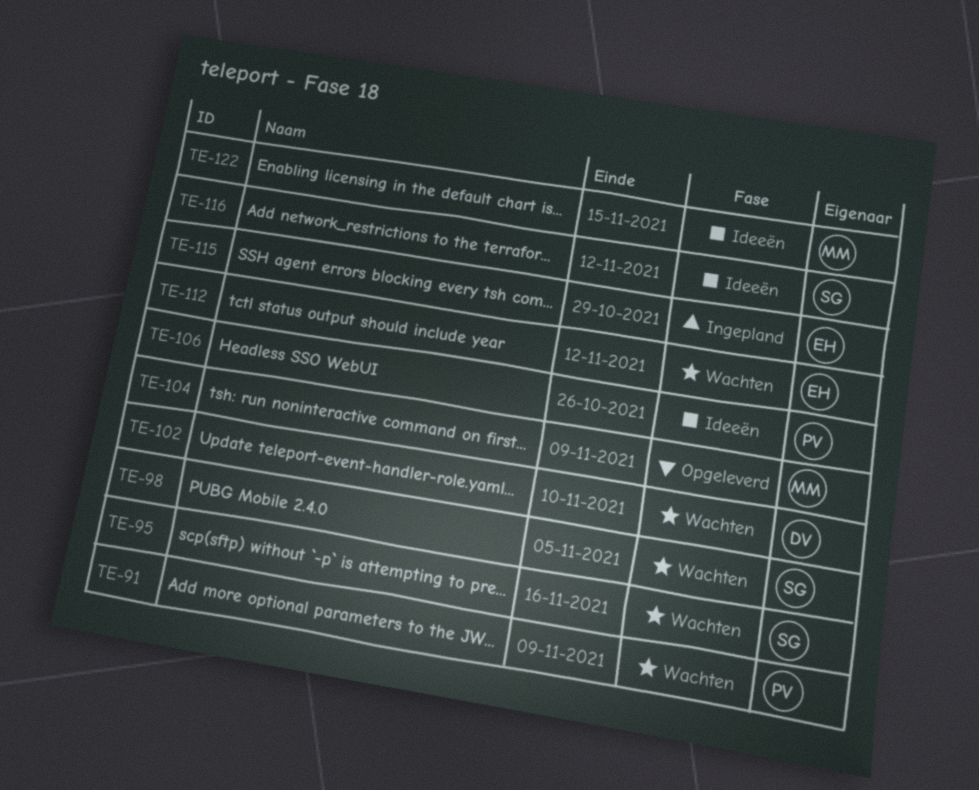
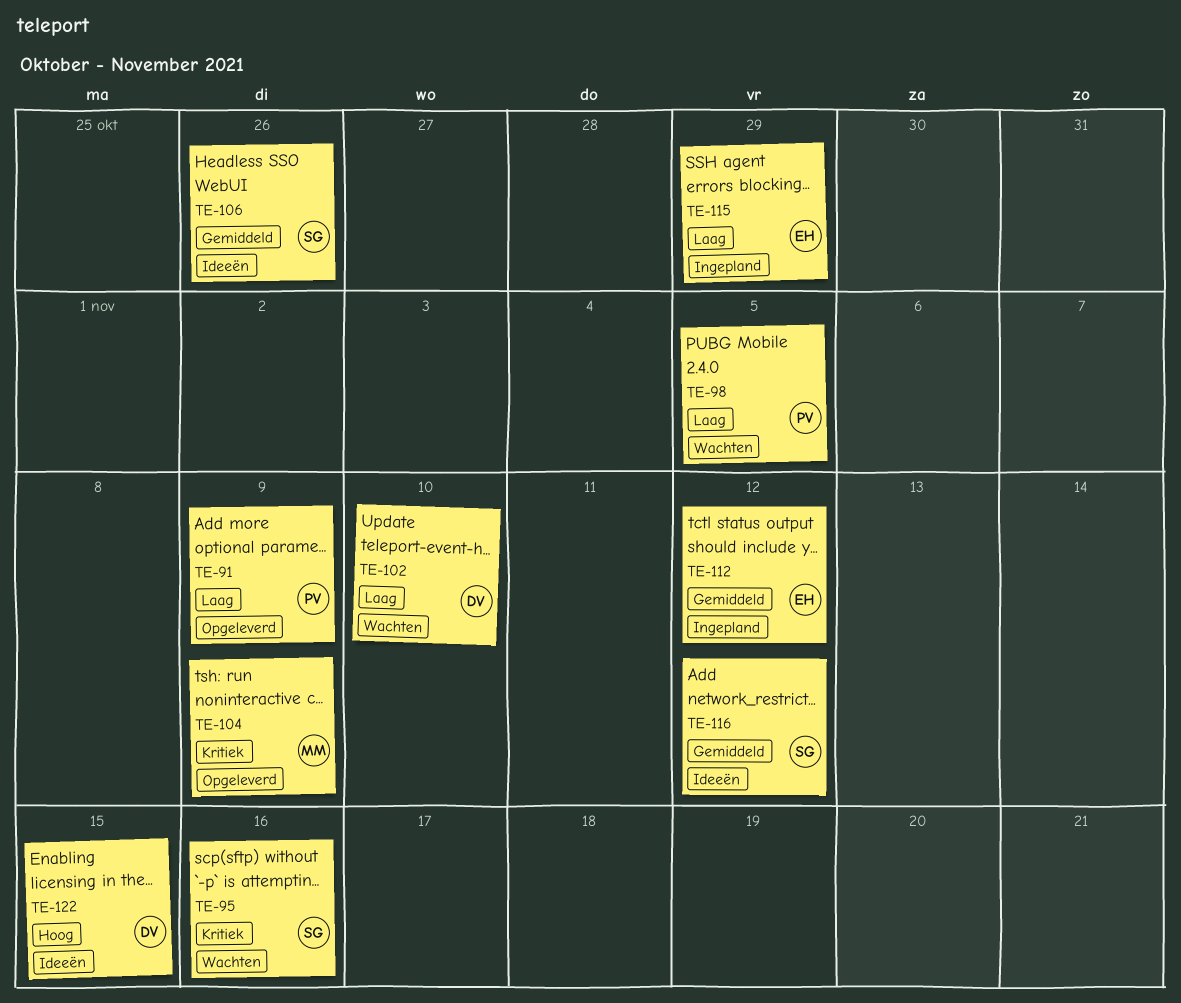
TE-91, status: Wachten -> Opgeleverd
TE-98, owner: SG -> PV
TE-106, owner: PV -> SG
TE-112, status: Wachten -> Ingepland
TE-122, owner: MM -> DV

